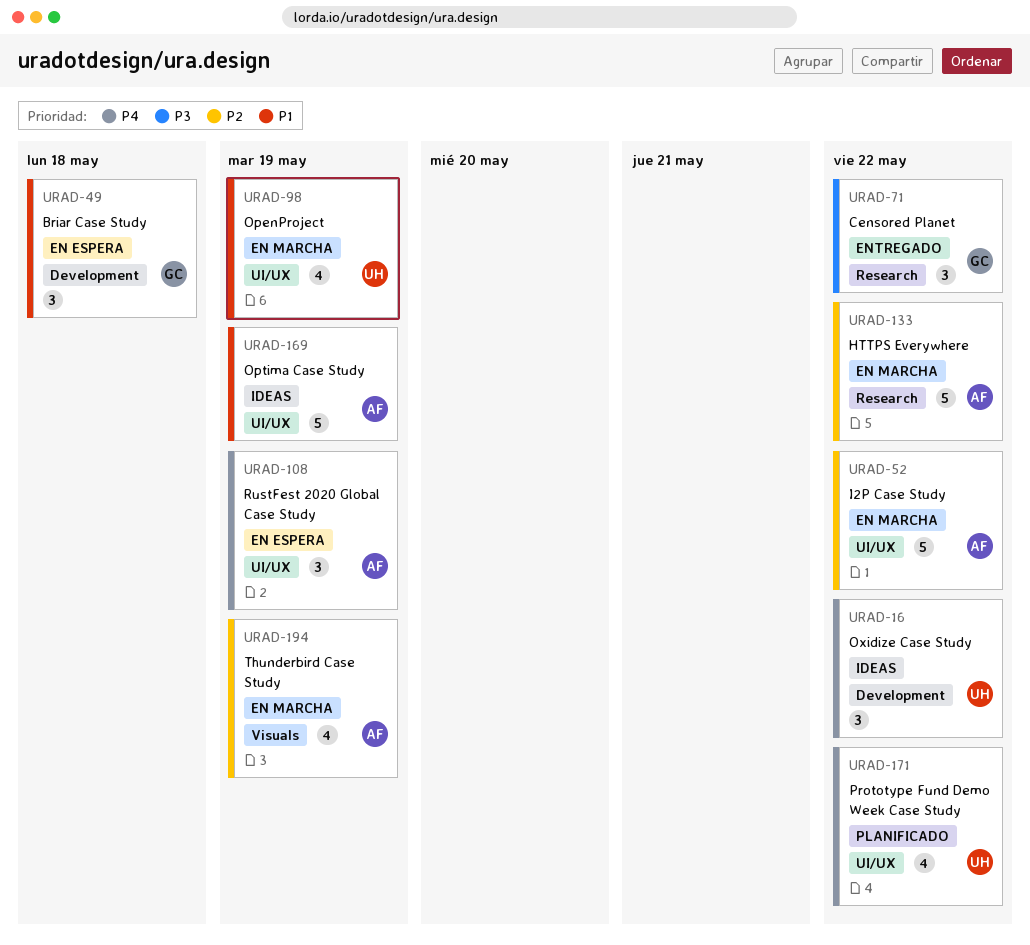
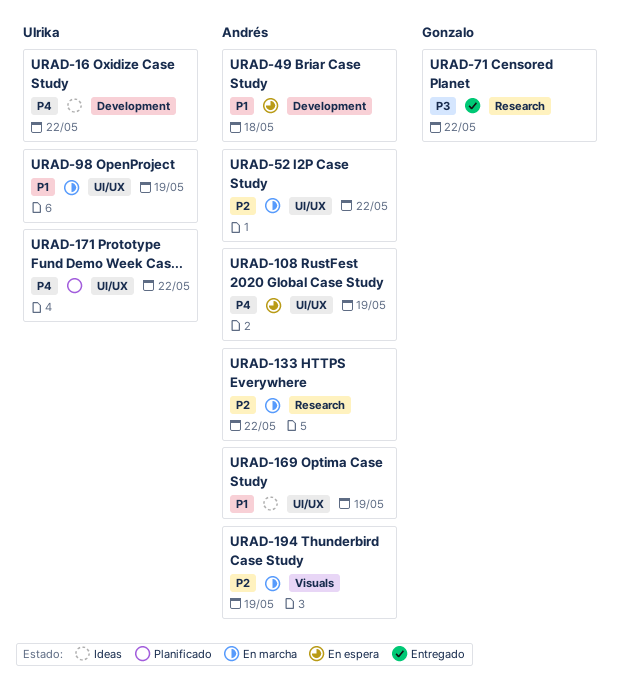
URAD-49, owner: Gonzalo -> Andrés

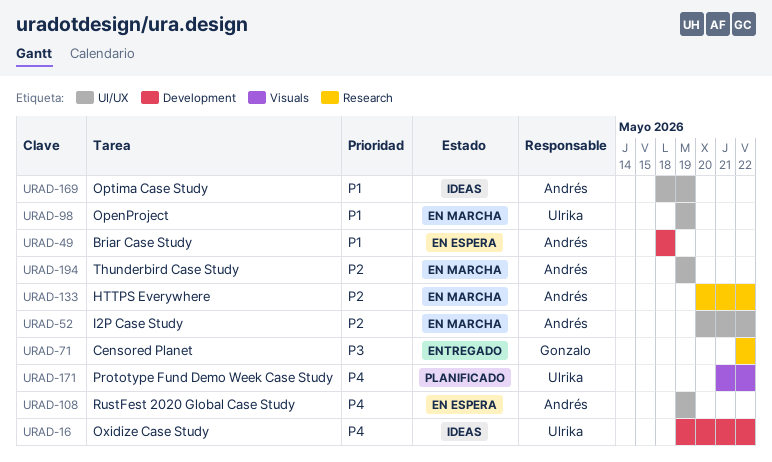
URAD-171, label: UI/UX -> Visuals
URAD-194, label: Visuals -> UI/UX

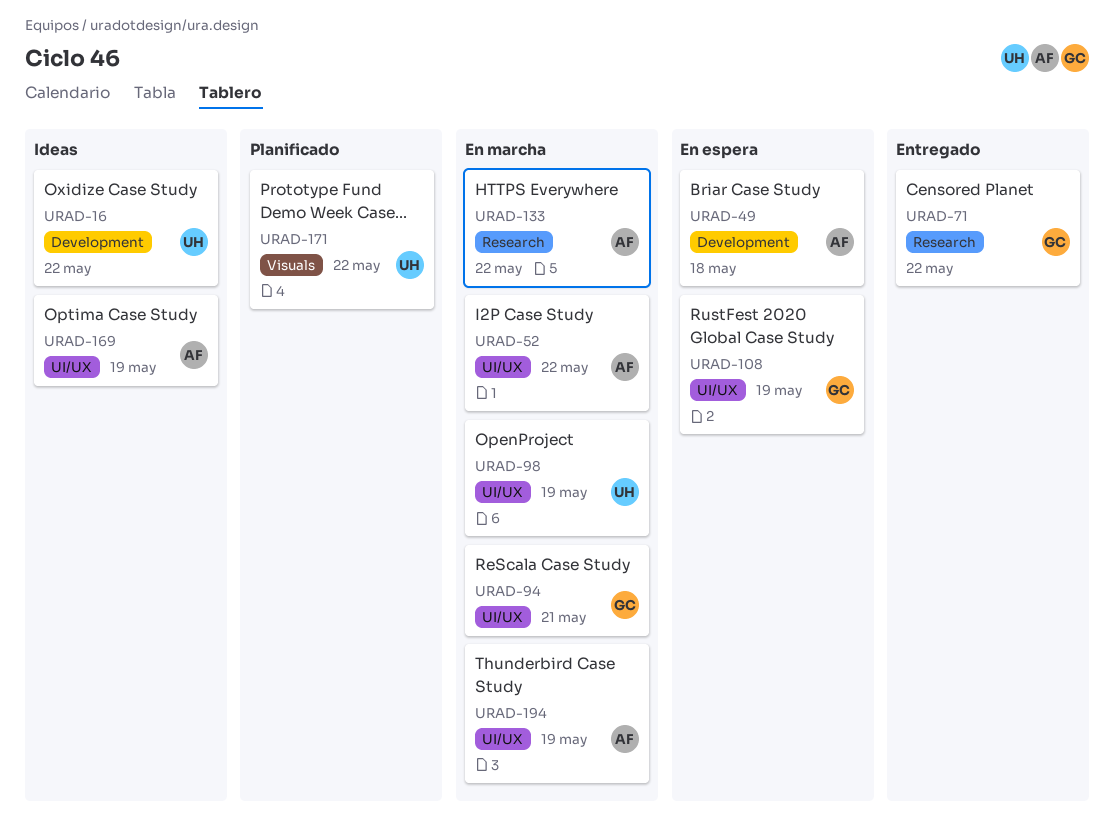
URAD-94: none -> present
URAD-108, owner: Andrés -> Gonzalo

